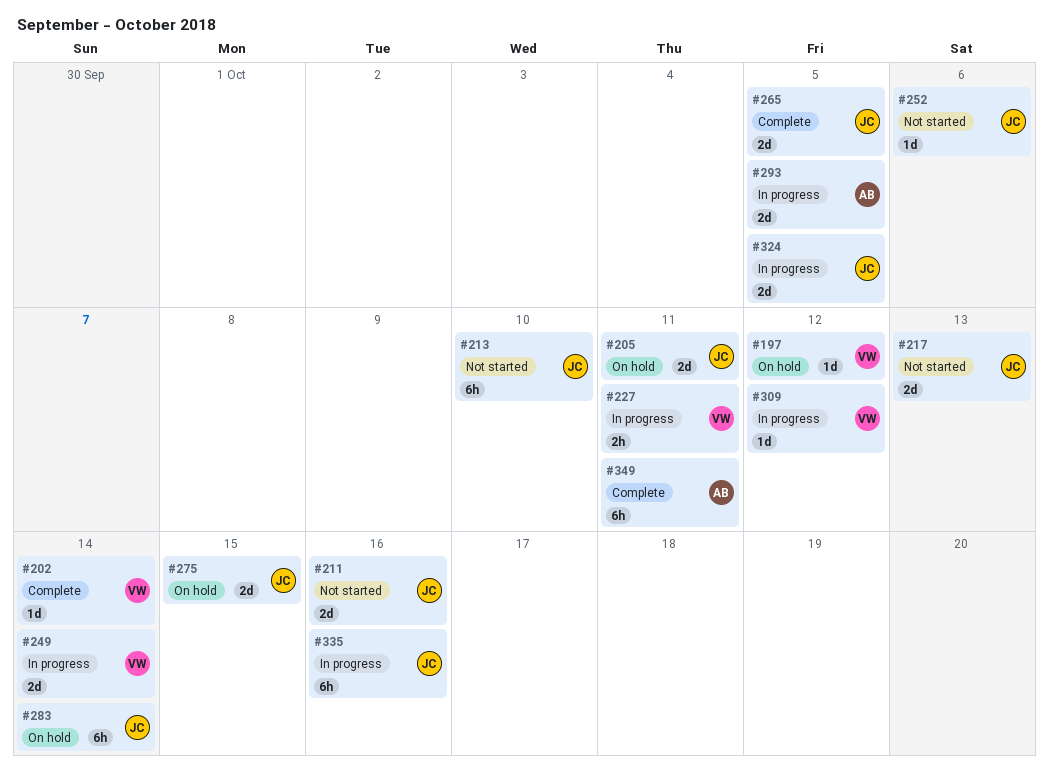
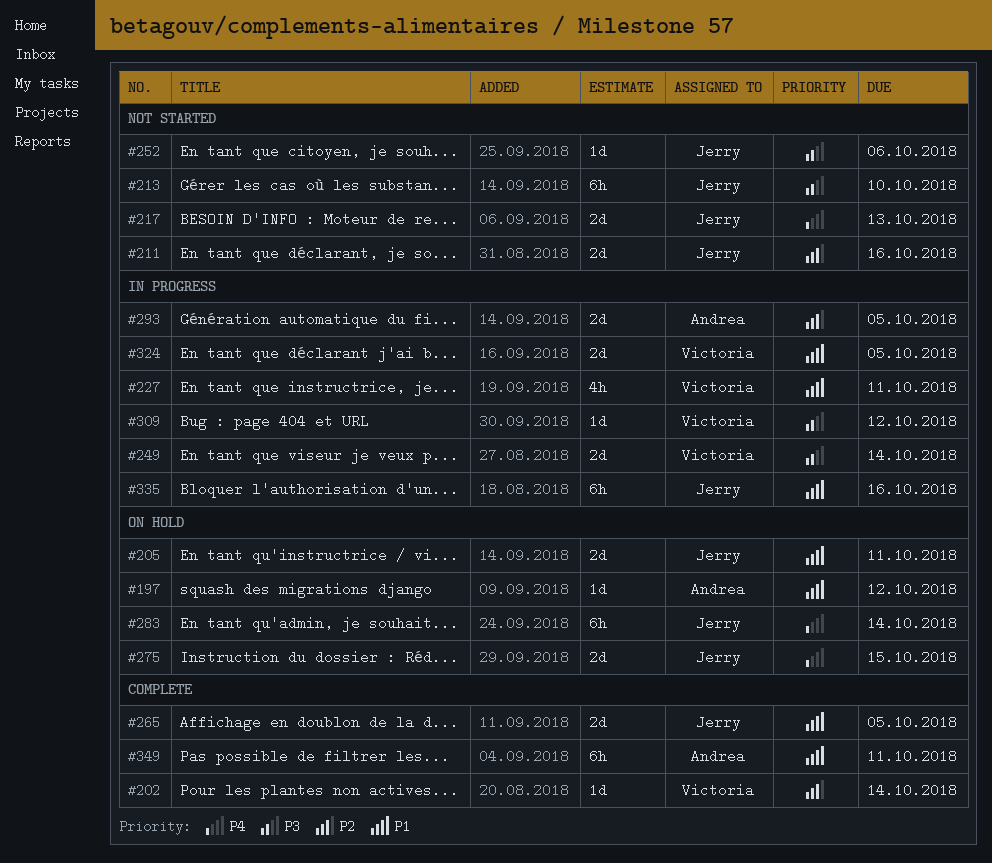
#197, owner: Victoria -> Andrea
#227, estimate: 2h -> 4h
#324, owner: Jerry -> Victoria

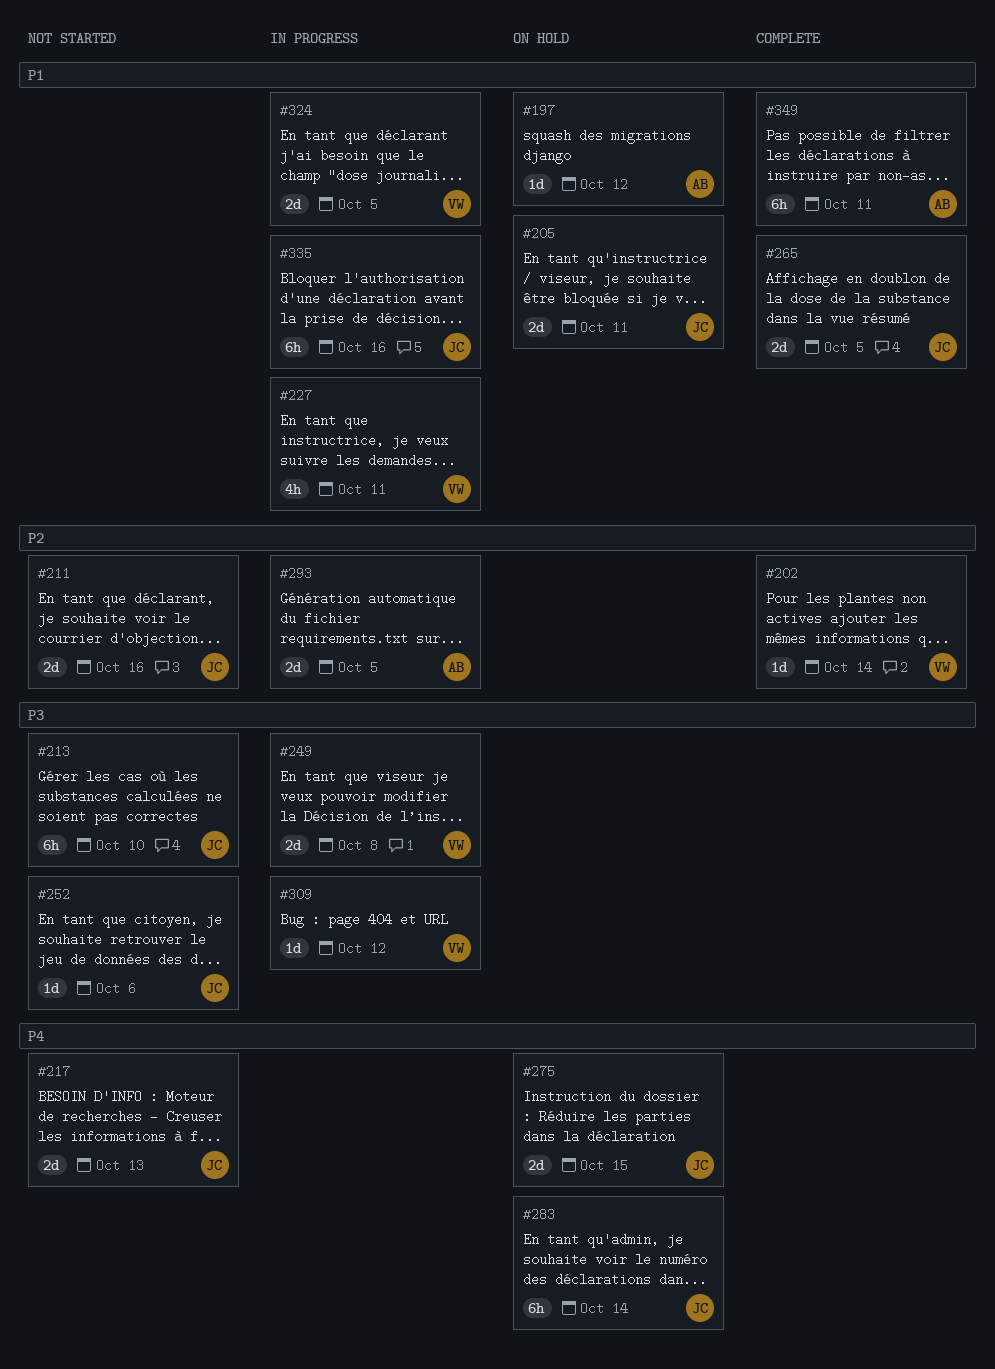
#249, due: Oct 14 -> Oct 8

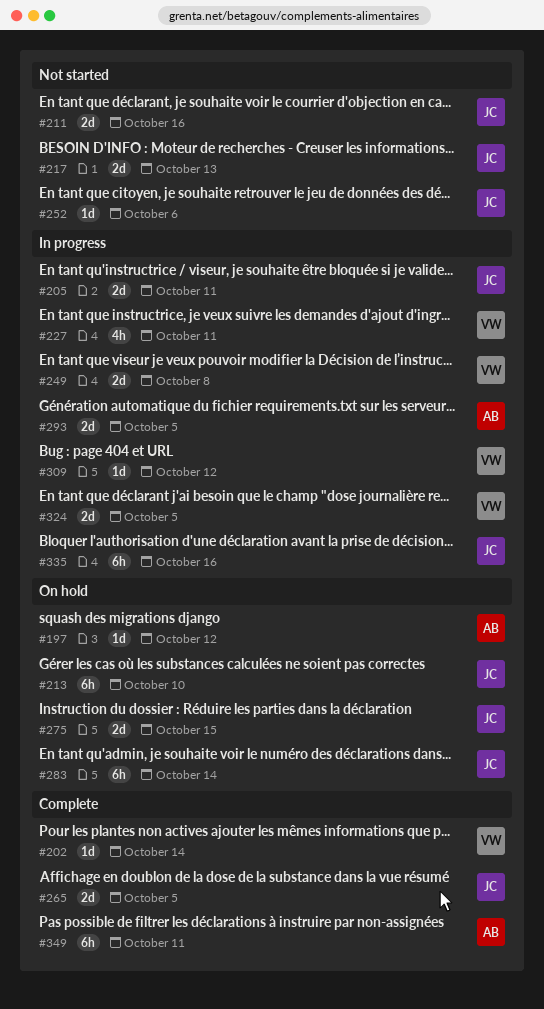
#205, status: On hold -> In progress
#213, status: Not started -> On hold

